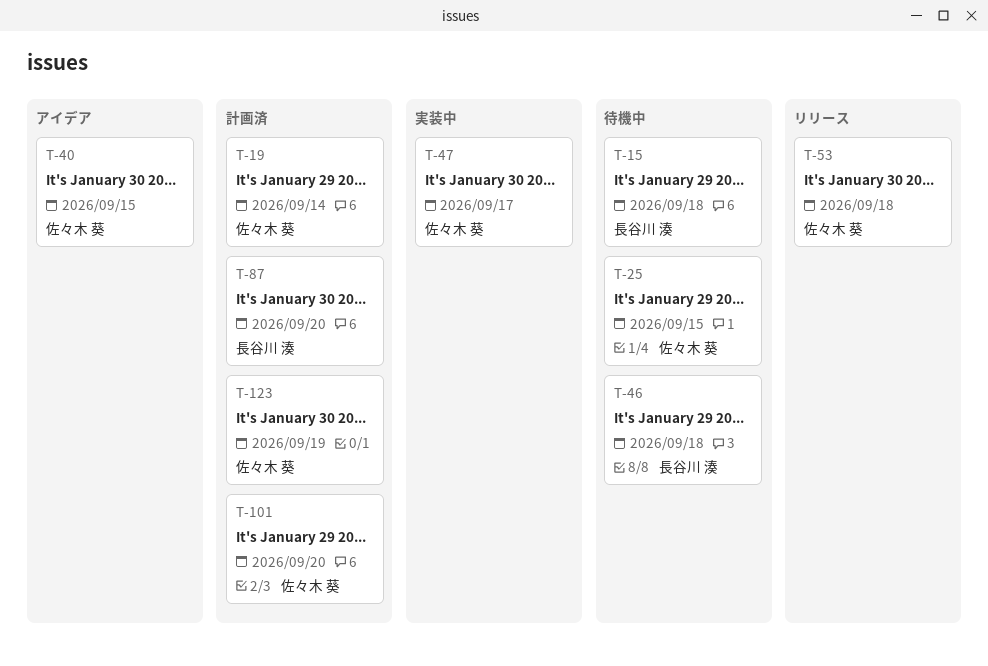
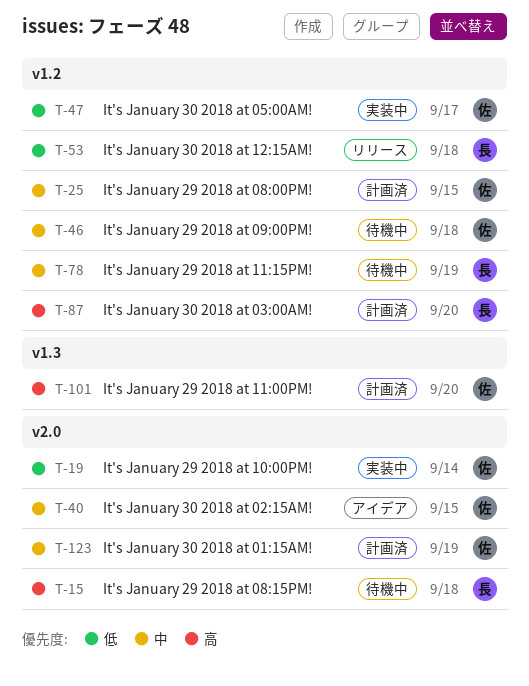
T-19, status: 計画済 -> 実装中
T-25, status: 待機中 -> 計画済
T-46, owner: 長谷川 湊 -> 佐々木 葵
T-53, owner: 佐々木 葵 -> 長谷川 湊
T-78: none -> present

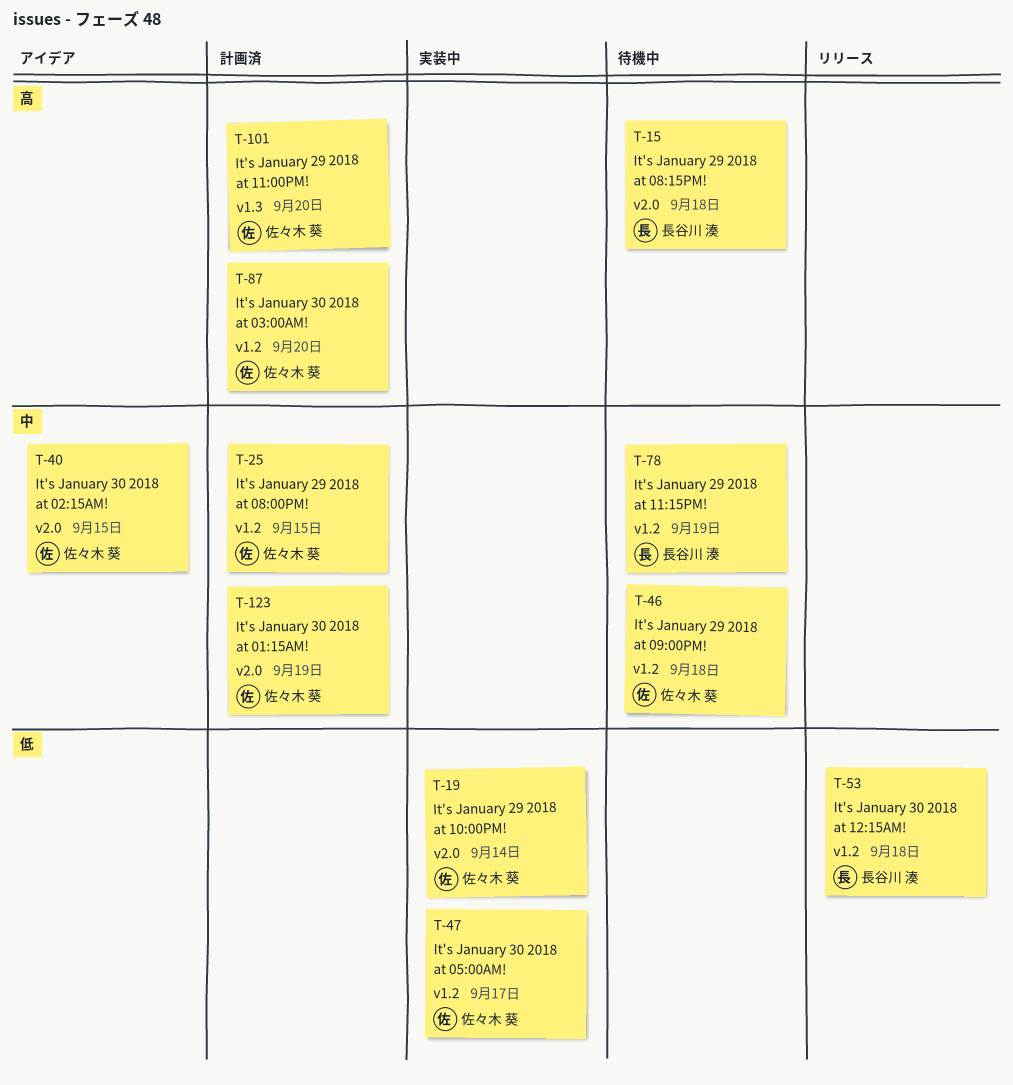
T-87, owner: 長谷川 湊 -> 佐々木 葵

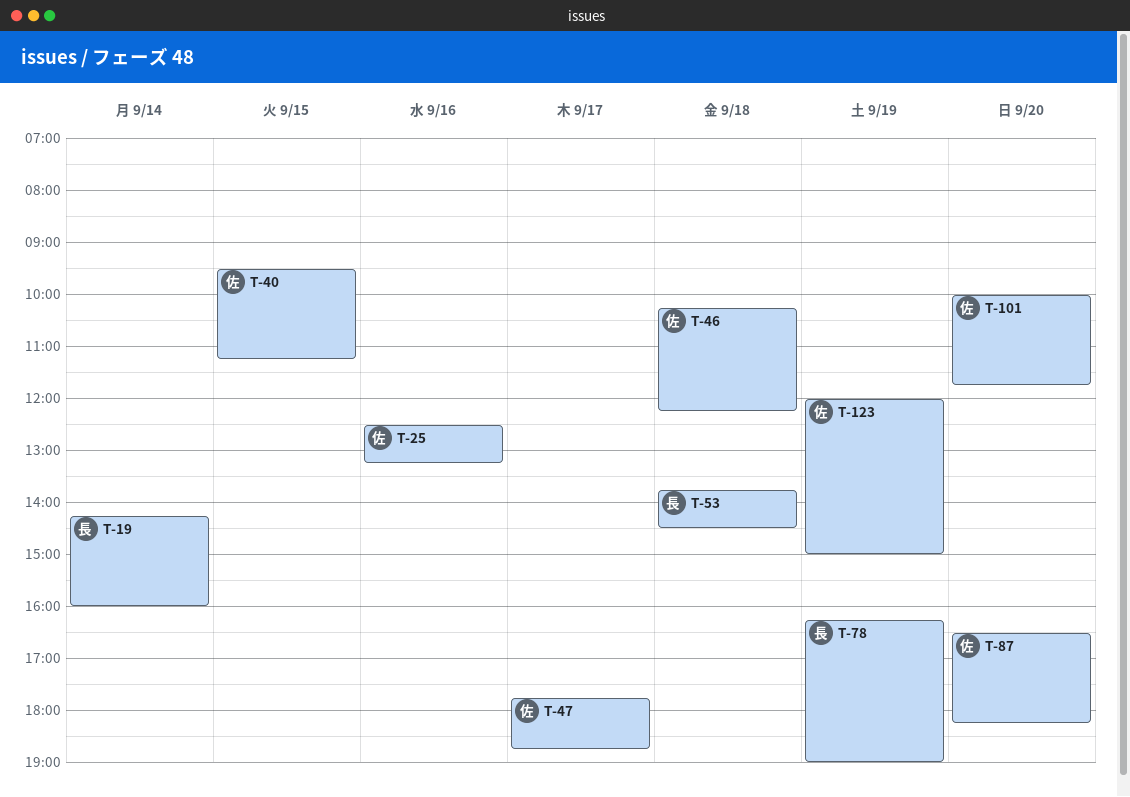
T-15: present -> none
T-19, owner: 佐々木 葵 -> 長谷川 湊
T-25, day: Sep 15 -> Sep 16

